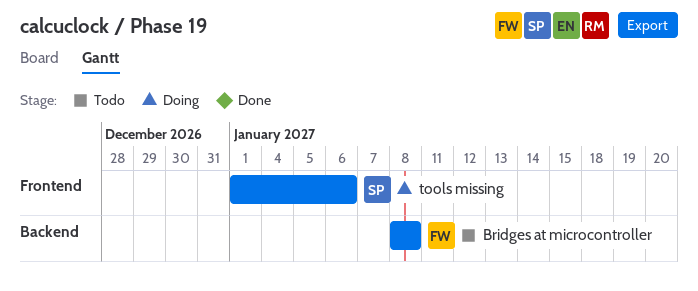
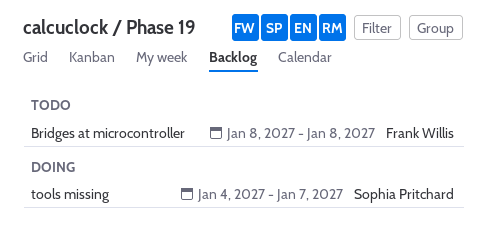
tools missing, start: Jan 1 -> Jan 4
tools missing, due: Jan 6 -> Jan 7

